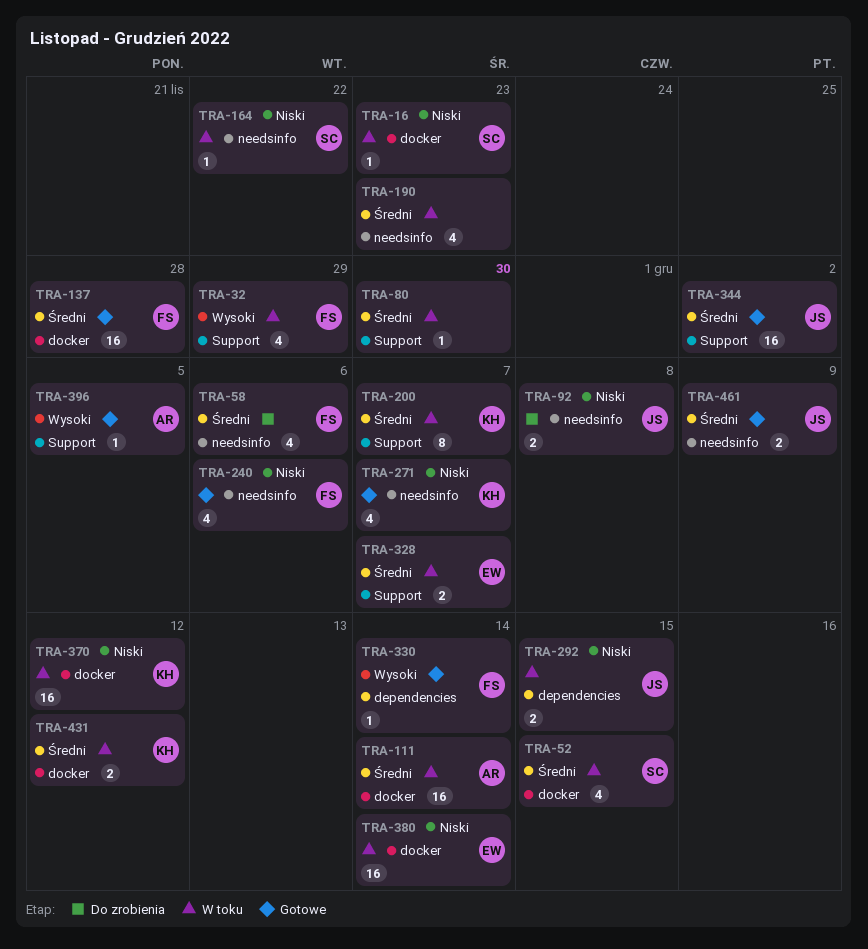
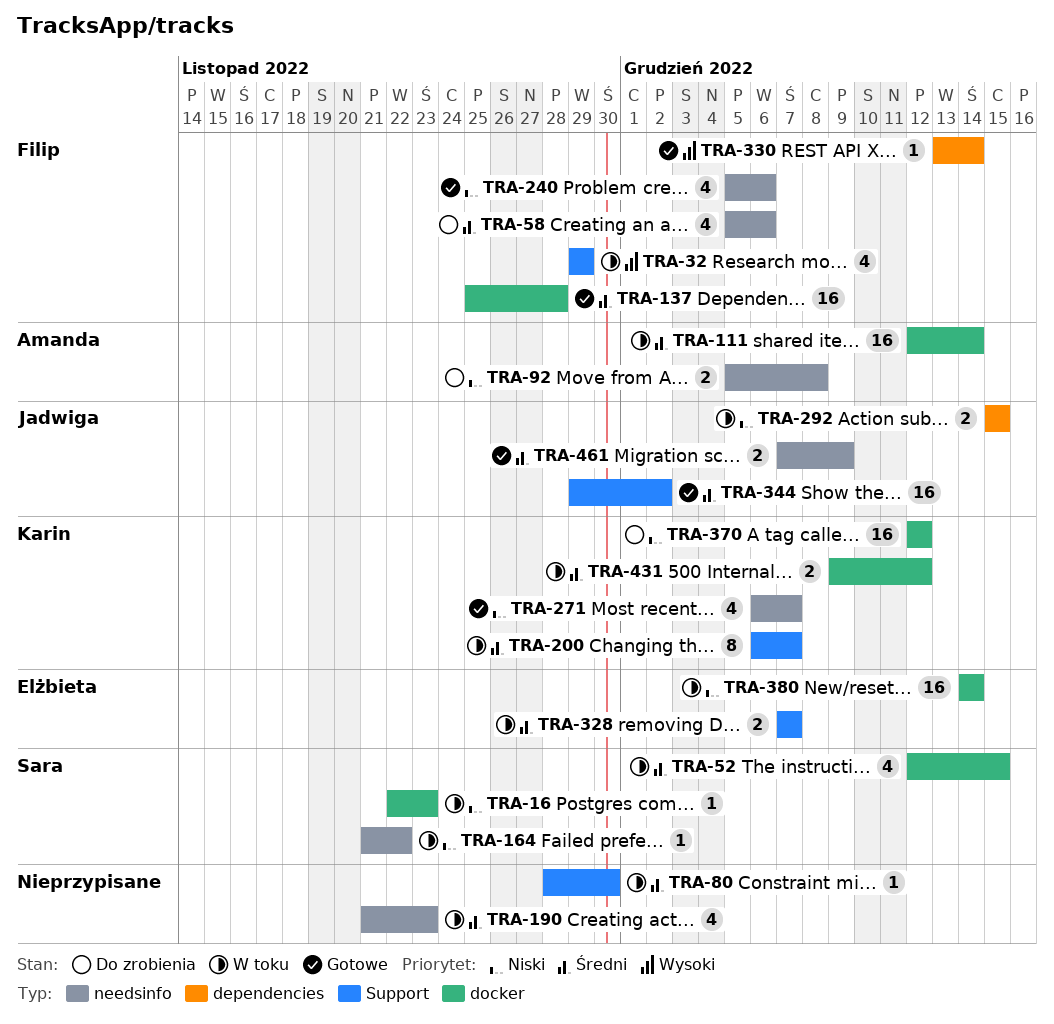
TRA-92, owner: Jadwiga -> Amanda
TRA-370, status: W toku -> Do zrobienia
TRA-396: present -> none

